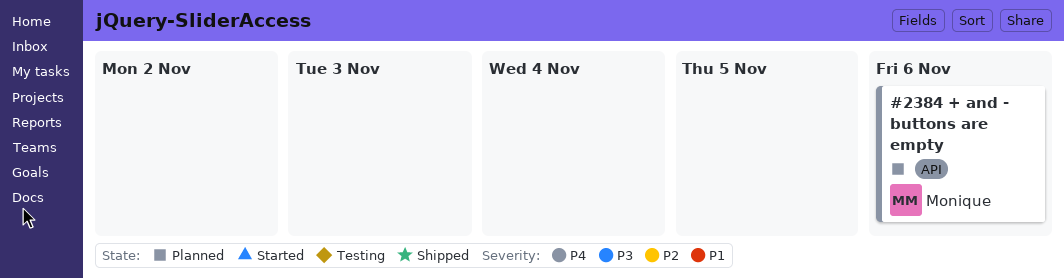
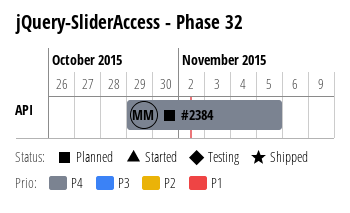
#2384, due: Nov 6 -> Nov 5

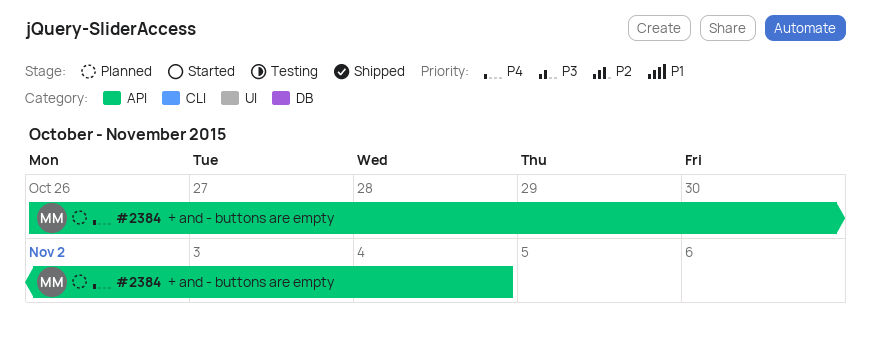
#2384, start: Oct 29 -> Oct 26
#2384, due: Nov 5 -> Nov 4

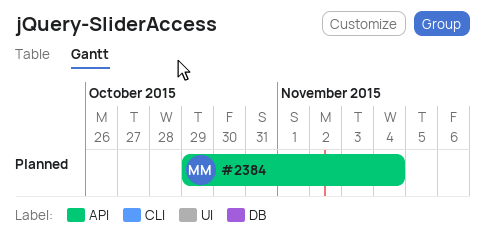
#2384, start: Oct 26 -> Oct 29

